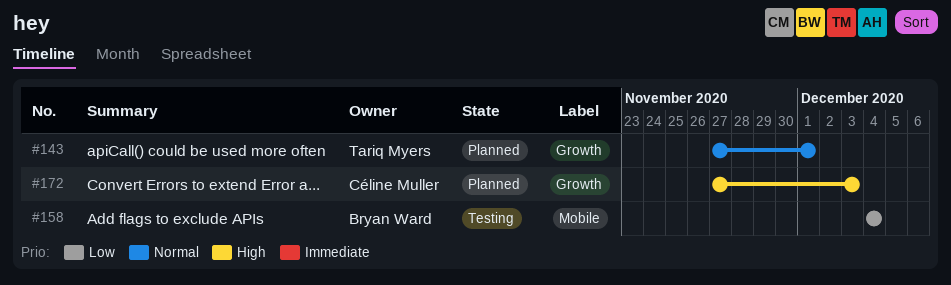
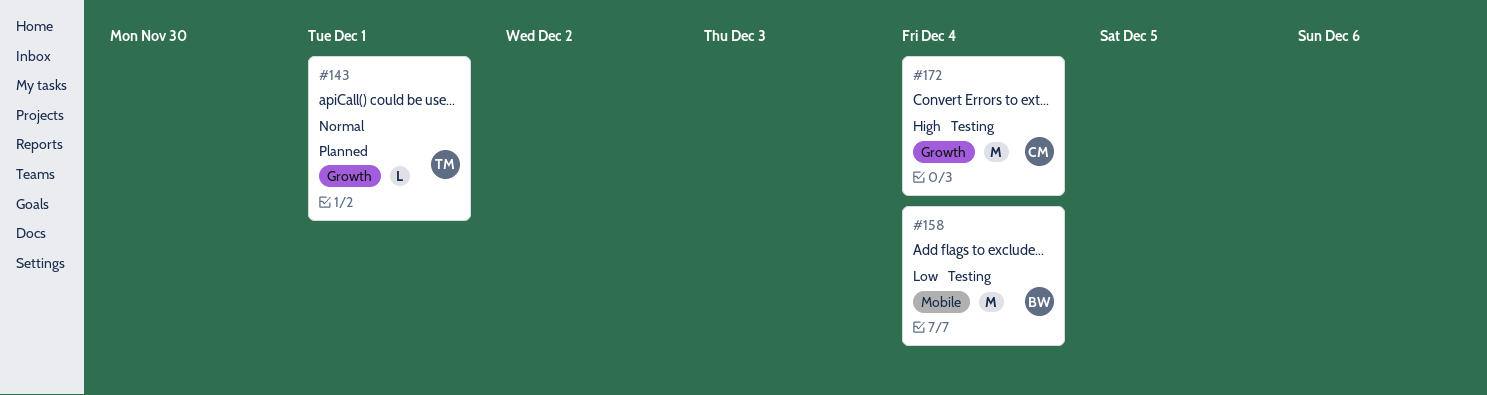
#172, status: Planned -> Testing
#172, due: Dec 3 -> Dec 4

